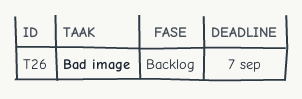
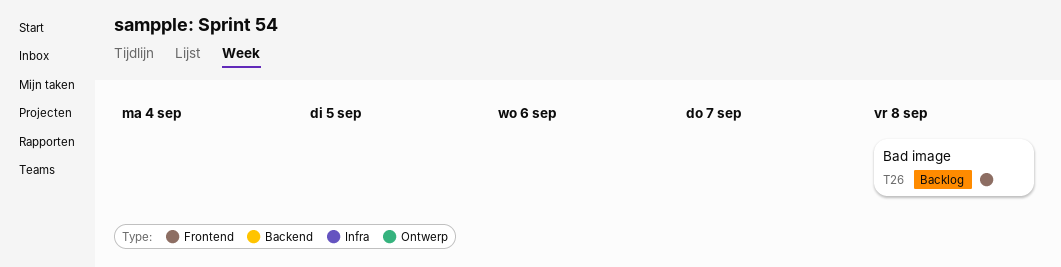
T26, due: Sep 7 -> Sep 8

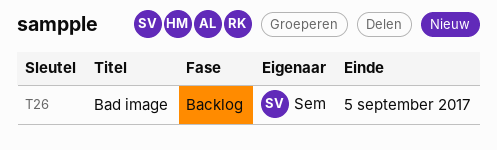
T26, due: Sep 8 -> Sep 5

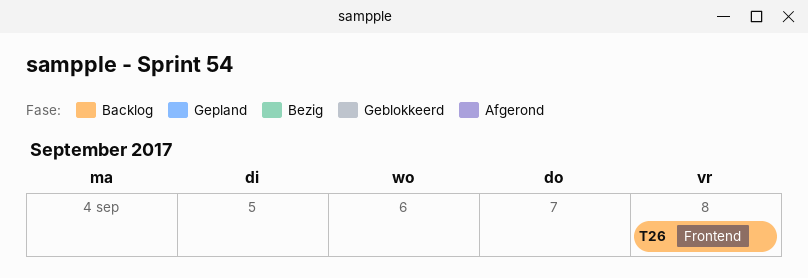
T26, due: Sep 5 -> Sep 8

